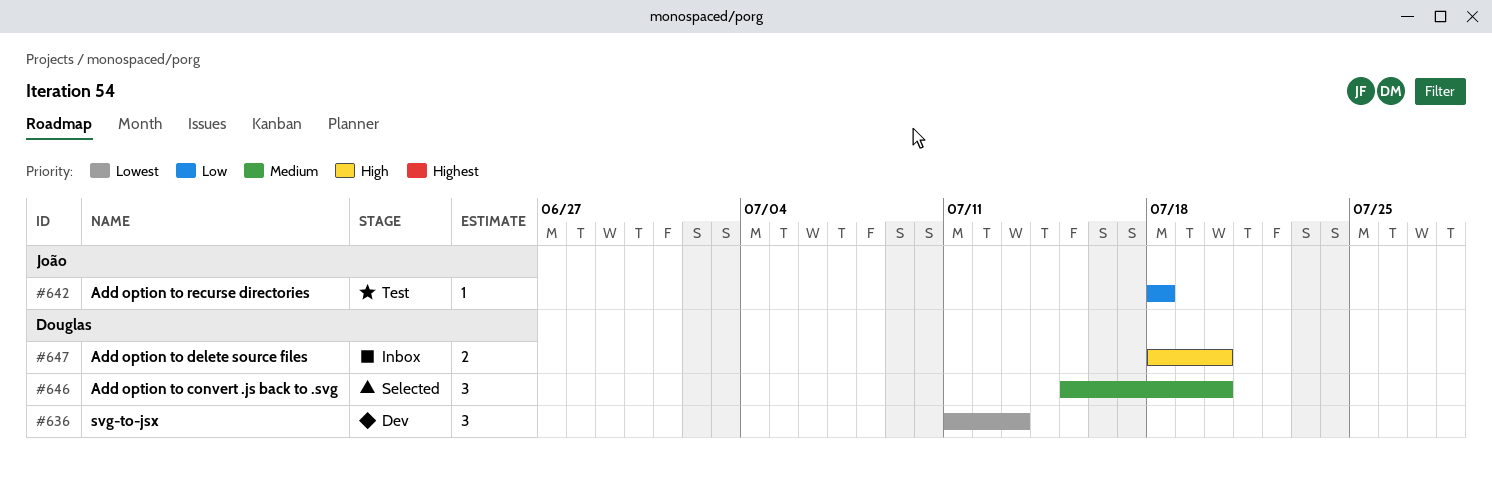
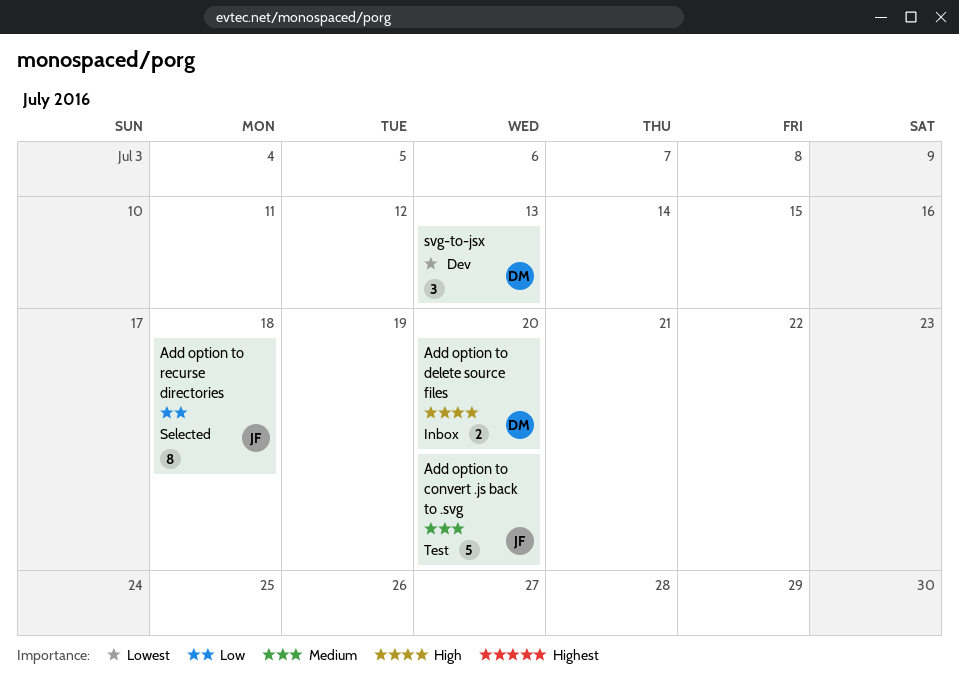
Add option to convert .js back to .svg, status: Selected -> Test
Add option to convert .js back to .svg, owner: Douglas -> João
Add option to convert .js back to .svg, estimate: 3 -> 5
Add option to recurse directories, status: Test -> Selected
Add option to recurse directories, estimate: 1 -> 8

